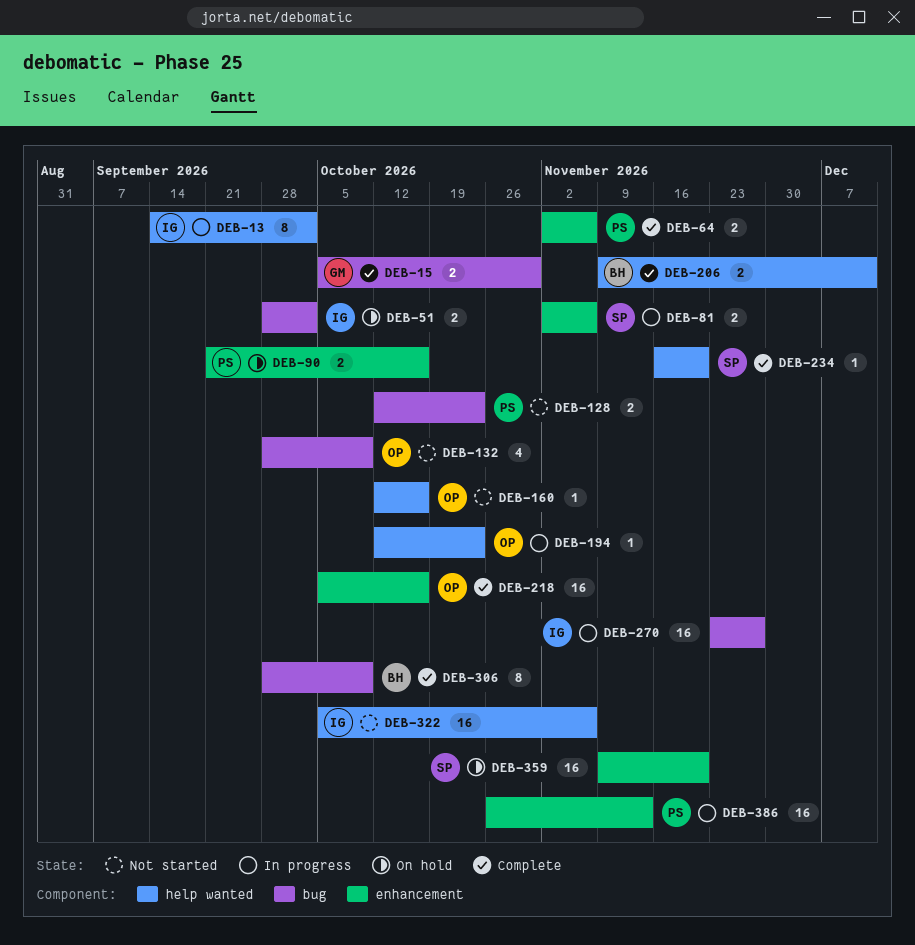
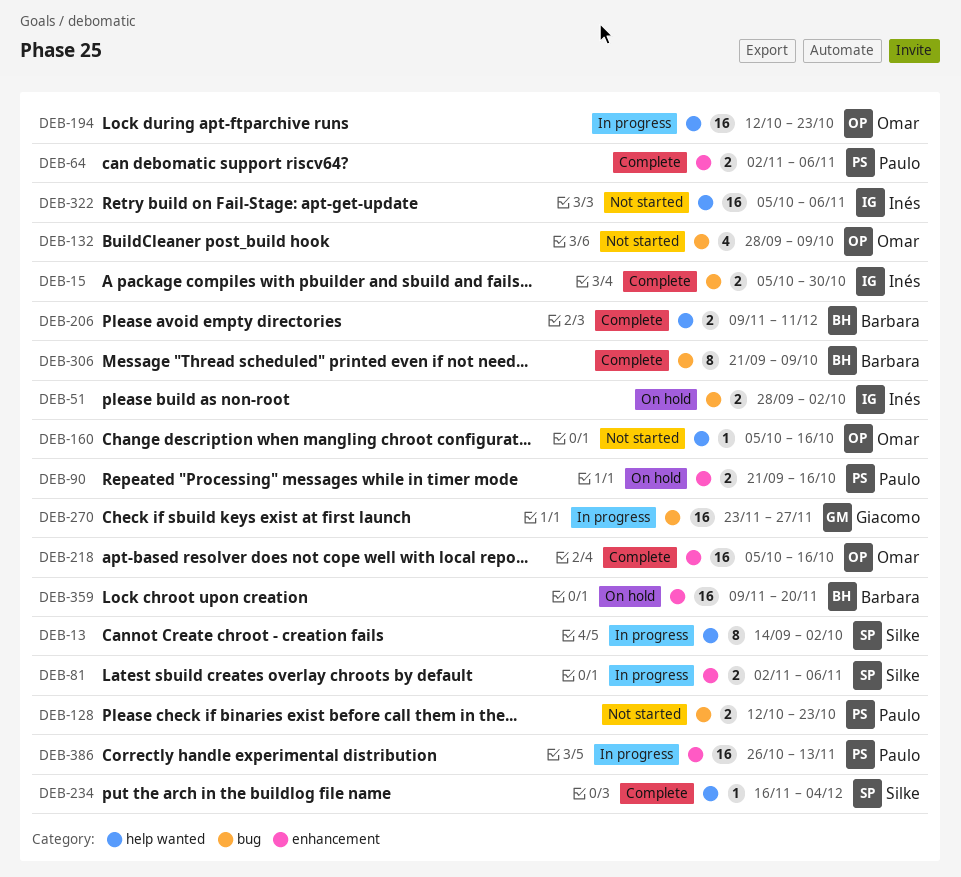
DEB-13, owner: Inés -> Silke
DEB-15, owner: Giacomo -> Inés
DEB-160, start: Oct 12 -> Oct 5
DEB-194, estimate: 1 -> 16
DEB-234, due: Nov 20 -> Dec 4
DEB-270, owner: Inés -> Giacomo
DEB-306, start: Sep 28 -> Sep 21
DEB-359, owner: Silke -> Barbara

